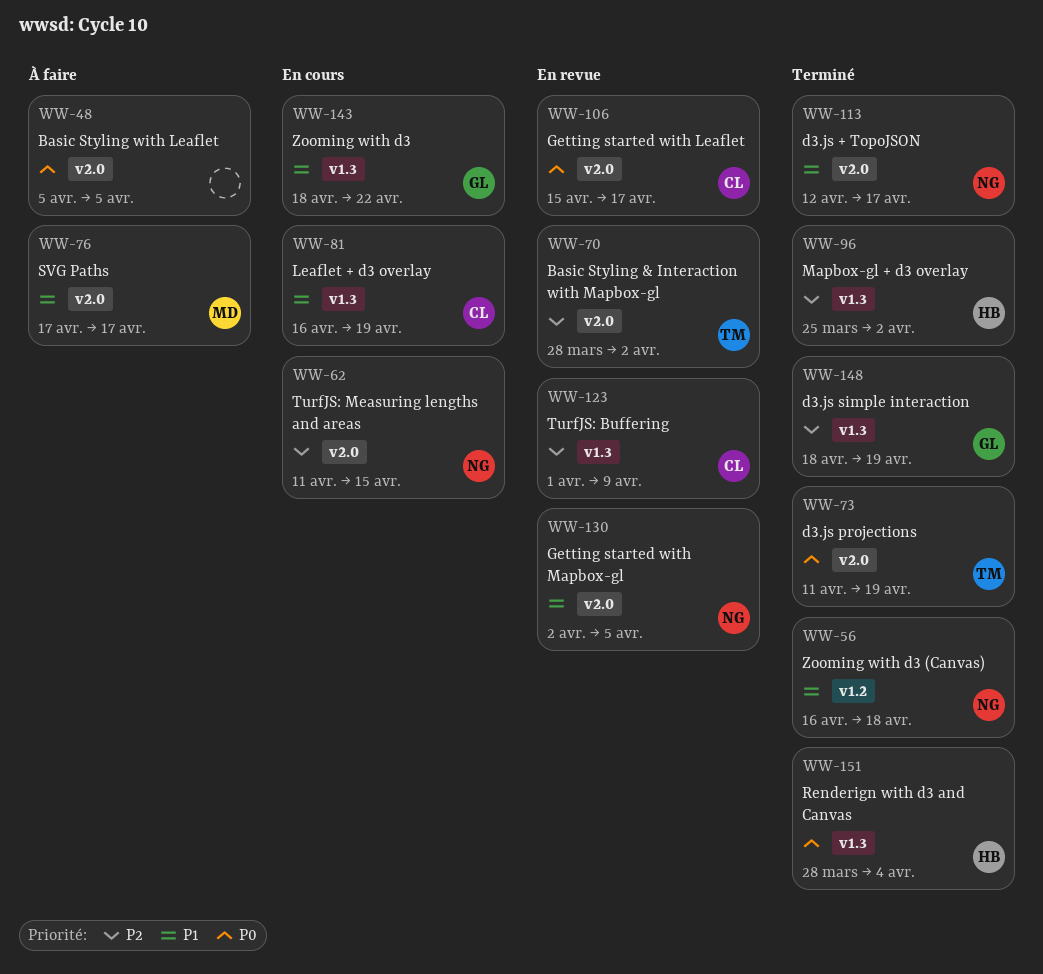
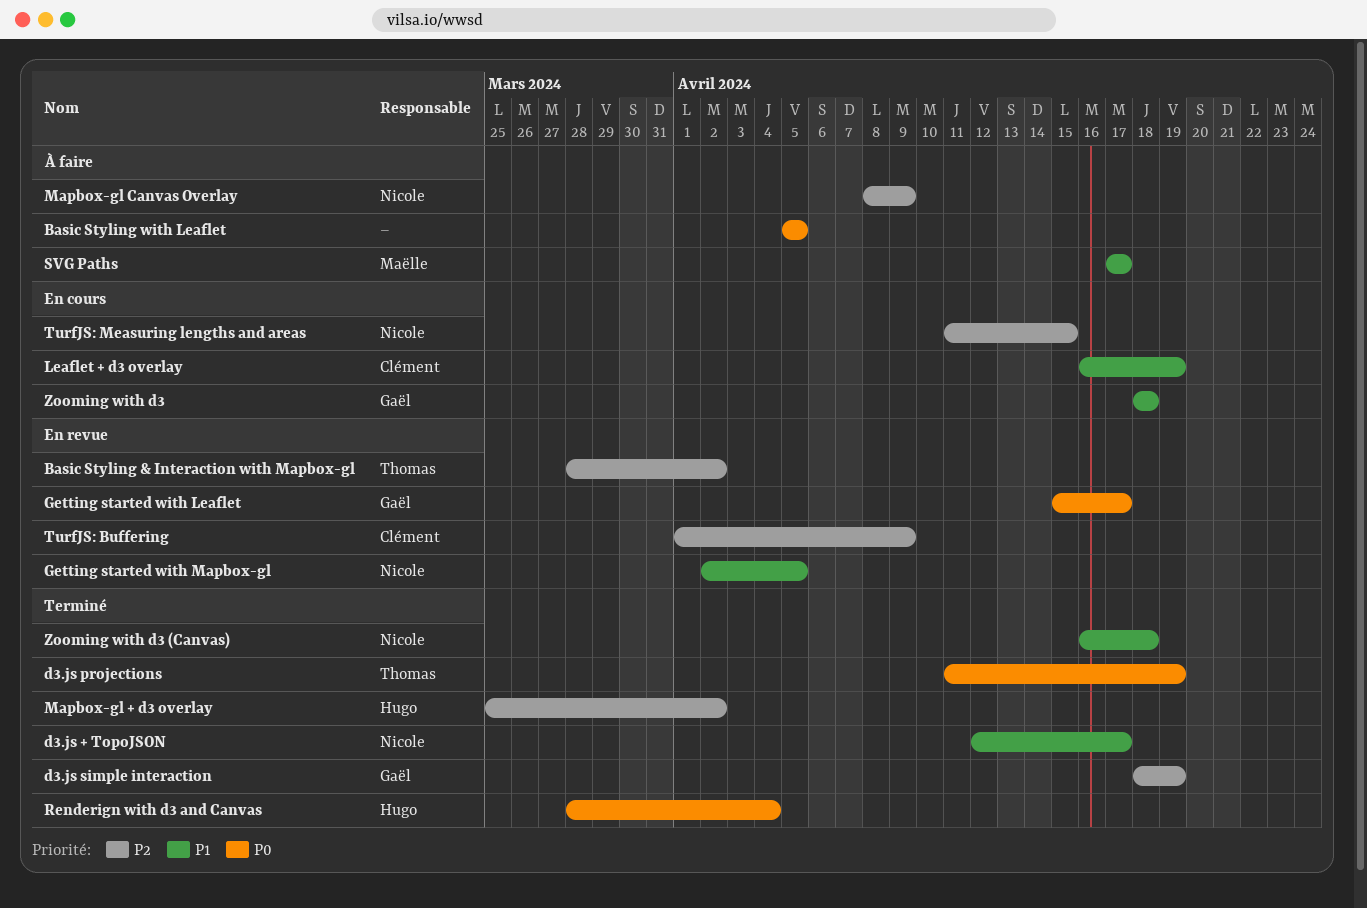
Getting started with Leaflet, owner: Clément -> Gaël
Mapbox-gl Canvas Overlay: none -> present
Zooming with d3, due: Apr 22 -> Apr 18

